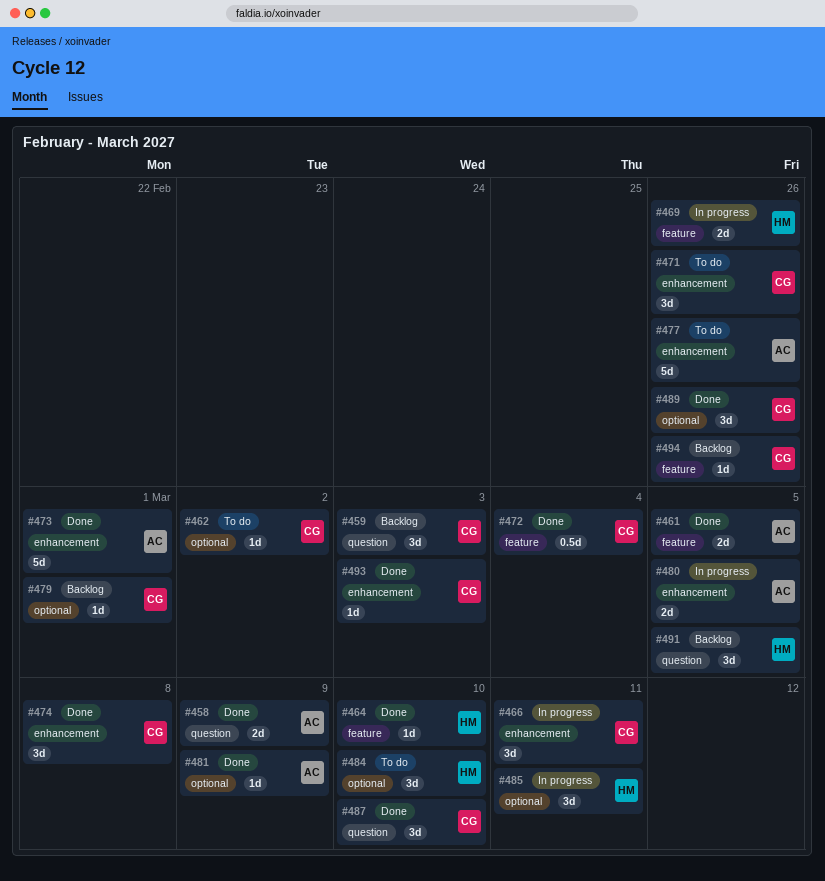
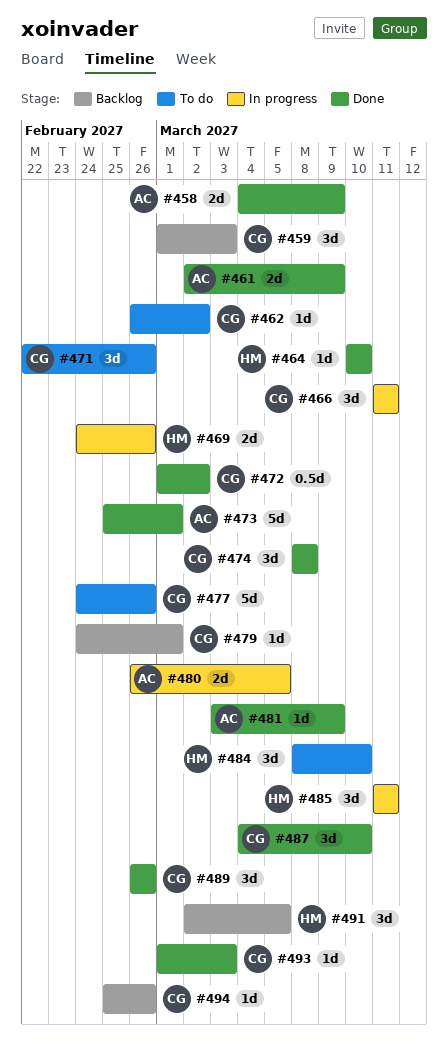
#461, due: Mar 5 -> Mar 9
#472, due: Mar 4 -> Mar 2
#477, owner: AC -> CG

